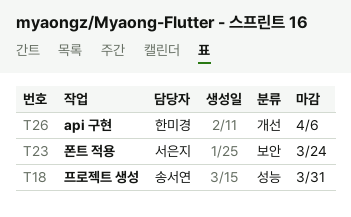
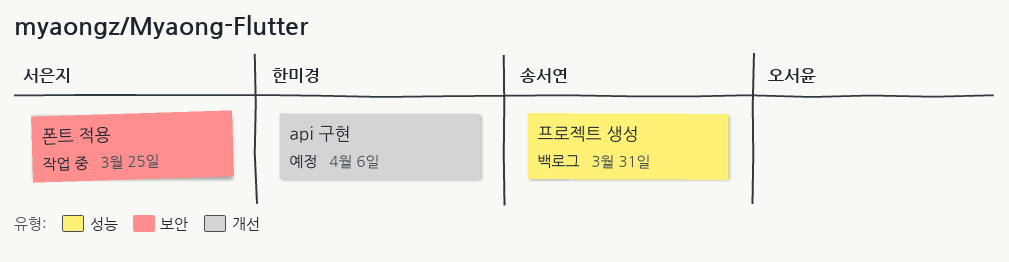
폰트 적용, due: Mar 24 -> Mar 25

